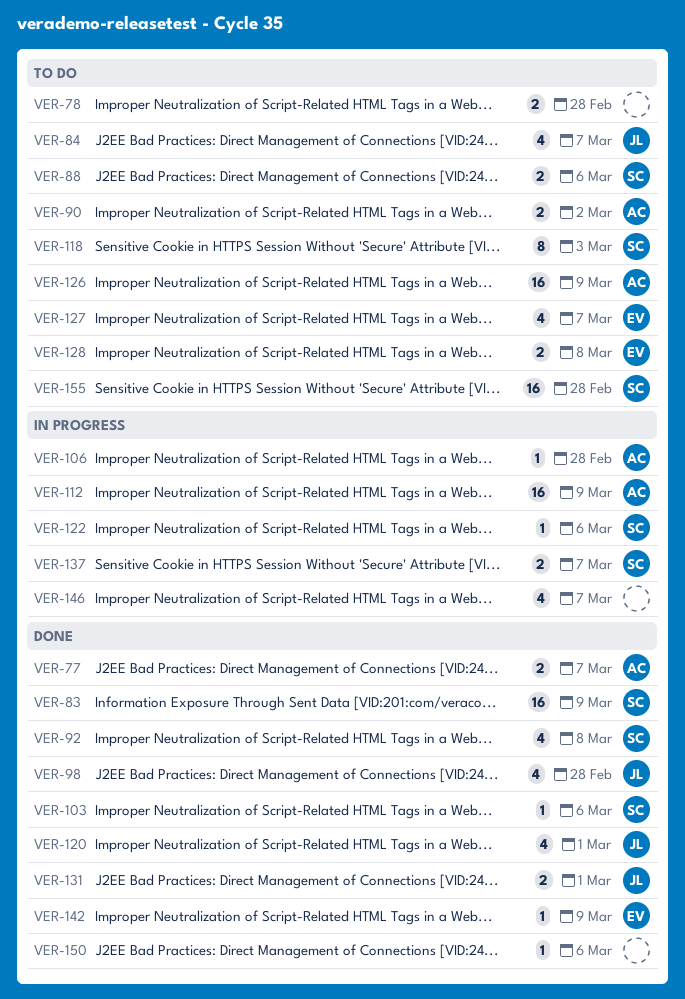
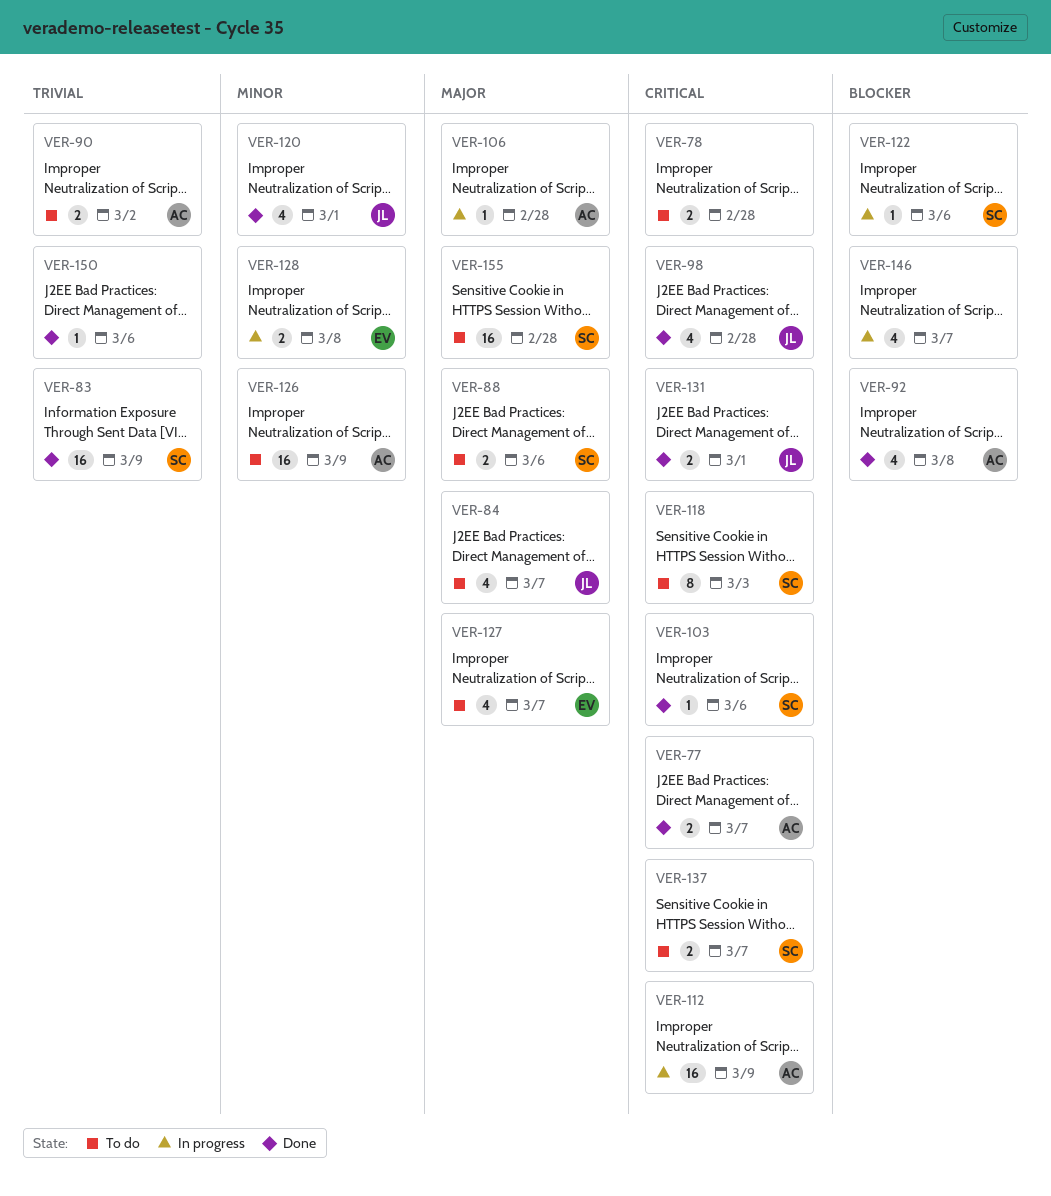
VER-92, owner: SC -> AC
VER-128, status: To do -> In progress
VER-137, status: In progress -> To do
VER-142: present -> none

